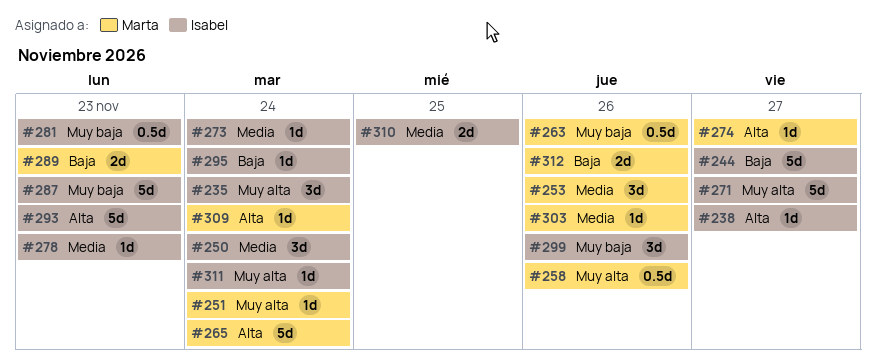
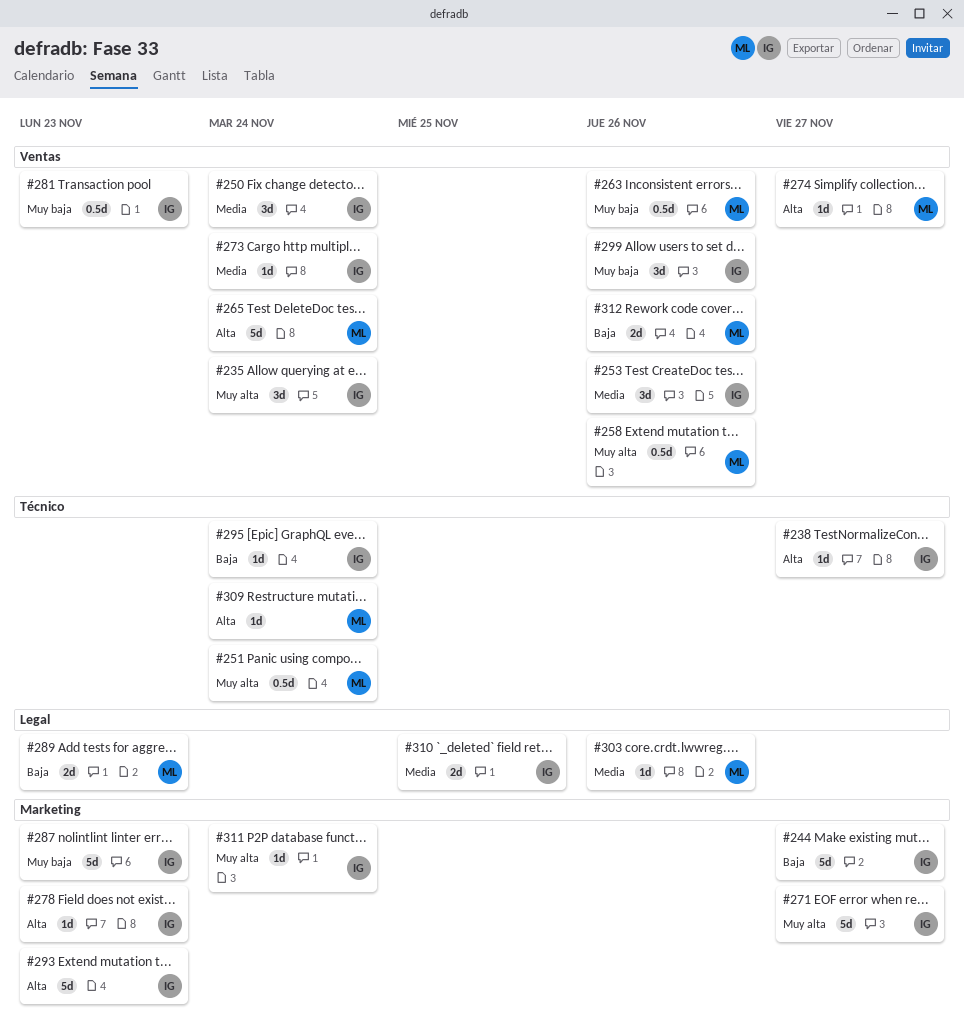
#251, estimate: 1d -> 0.5d
#253, owner: Marta -> Isabel
#278, priority: Media -> Alta

